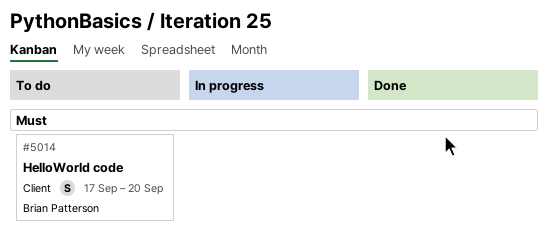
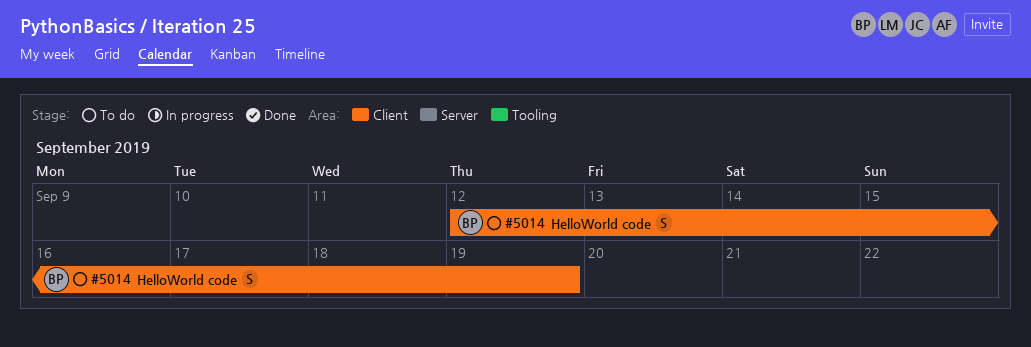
#5014, start: Sep 17 -> Sep 12
#5014, due: Sep 20 -> Sep 19

